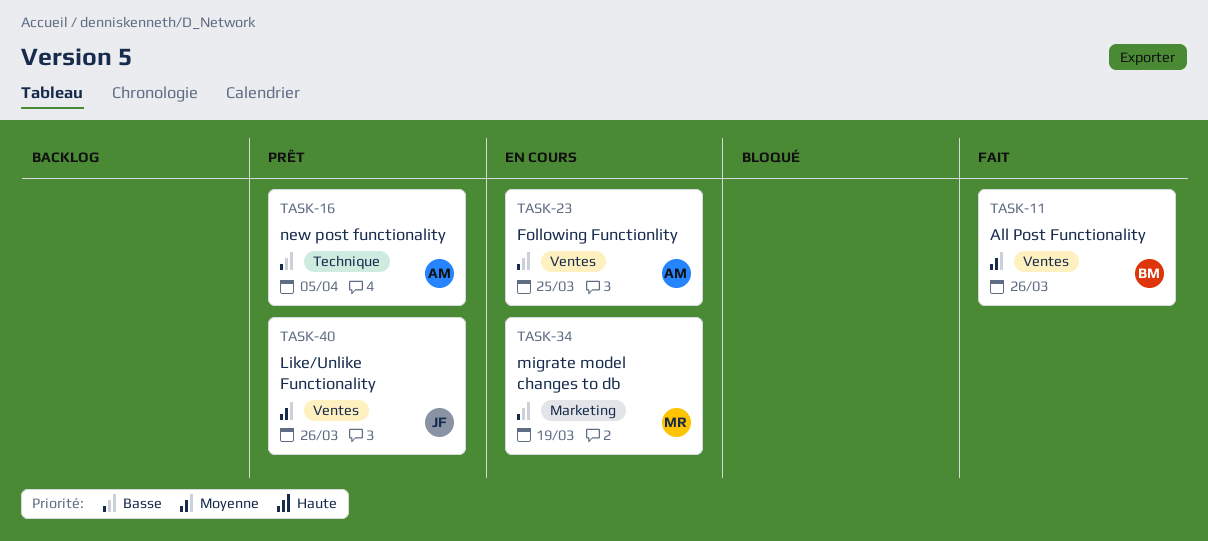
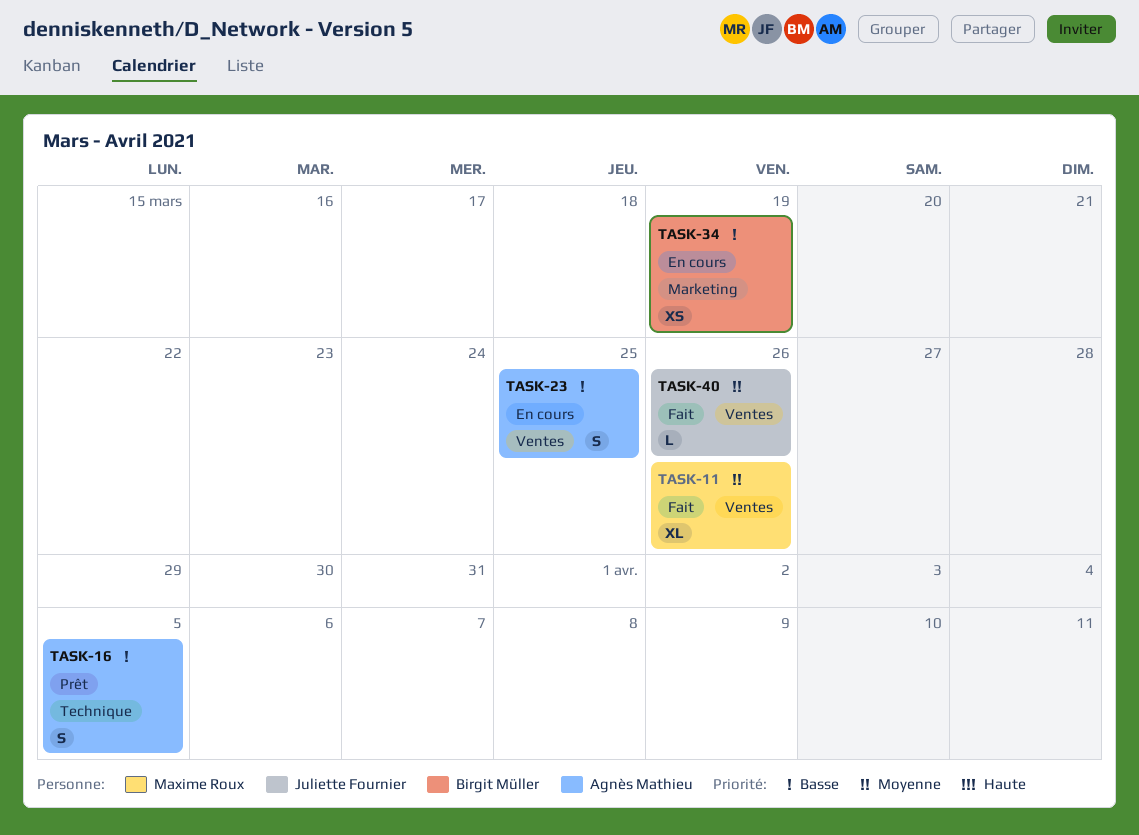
TASK-11, owner: Birgit Müller -> Maxime Roux
TASK-34, owner: Maxime Roux -> Birgit Müller
TASK-40, status: Prêt -> Fait

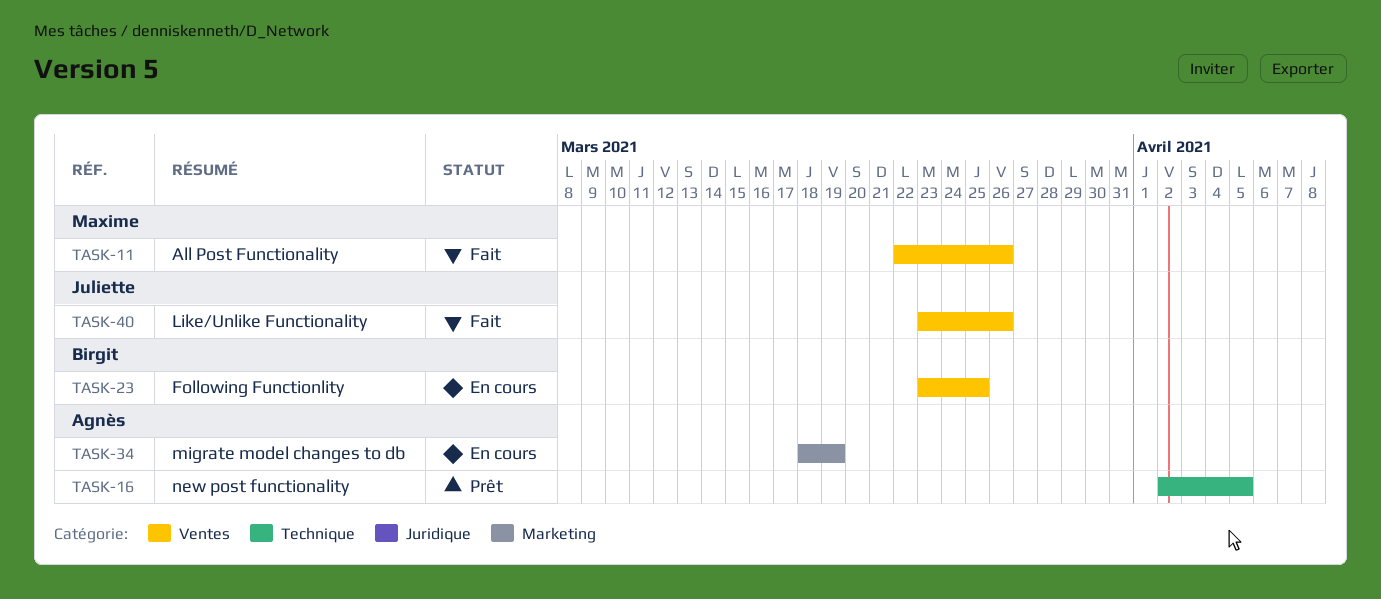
TASK-23, owner: Agnès Mathieu -> Birgit Müller
TASK-34, owner: Birgit Müller -> Agnès Mathieu

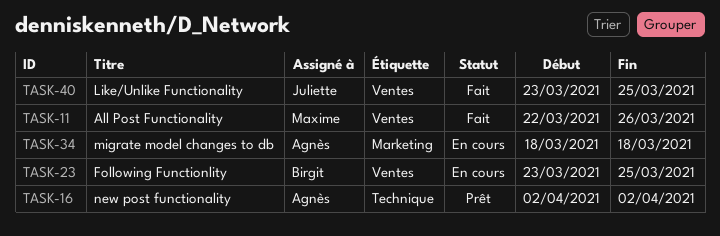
TASK-16, due: Apr 5 -> Apr 2
TASK-34, due: Mar 19 -> Mar 18
TASK-40, due: Mar 26 -> Mar 25

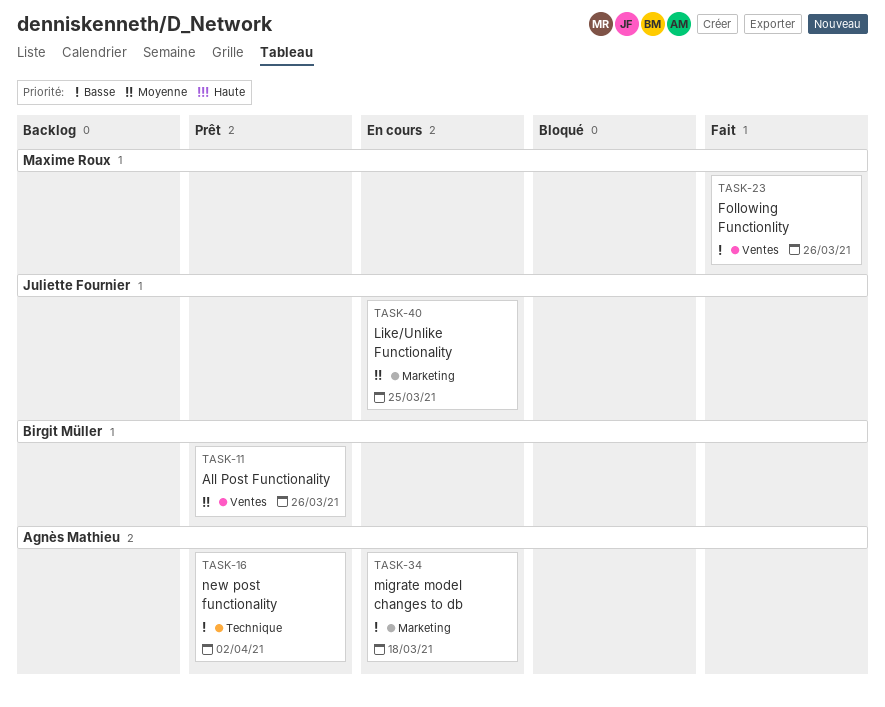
TASK-11, status: Fait -> Prêt
TASK-11, owner: Maxime Roux -> Birgit Müller
TASK-23, status: En cours -> Fait
TASK-23, owner: Birgit Müller -> Maxime Roux
TASK-23, due: Mar 25 -> Mar 26
TASK-40, status: Fait -> En cours
TASK-40, label: Ventes -> Marketing

